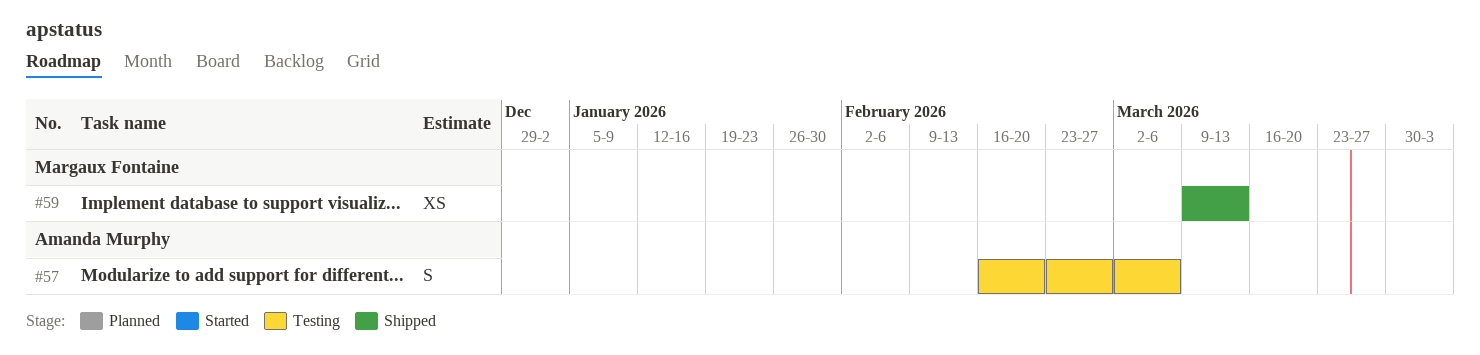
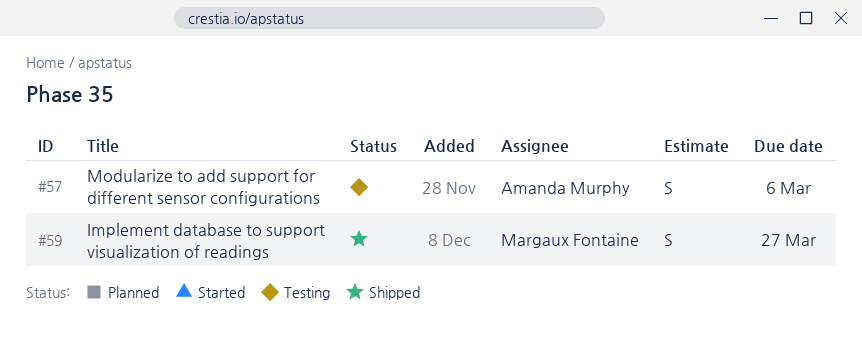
#59, estimate: XS -> S
#59, due: Mar 13 -> Mar 27

